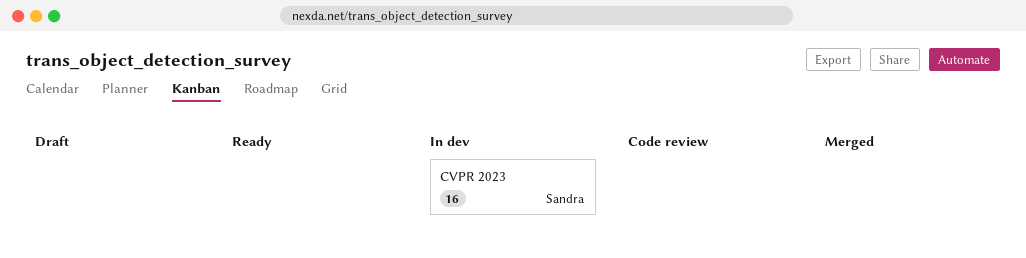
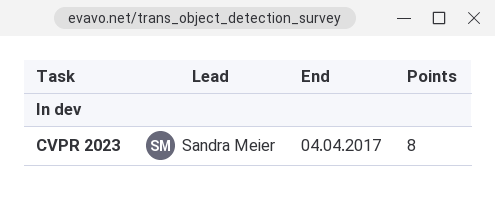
CVPR 2023, estimate: 16 -> 8

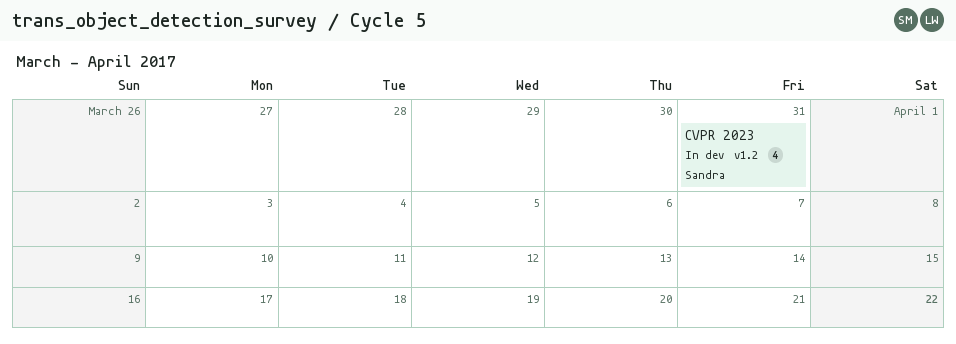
CVPR 2023, estimate: 8 -> 4
CVPR 2023, due: Apr 4 -> Mar 31

